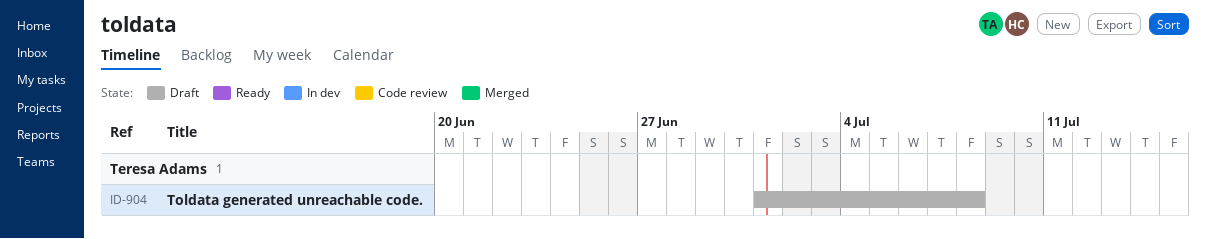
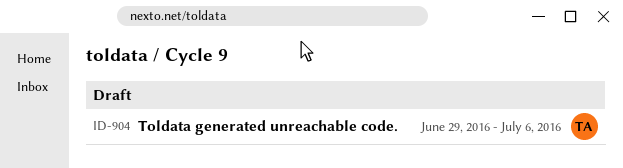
ID-904, start: Jul 1 -> Jun 29
ID-904, due: Jul 8 -> Jul 6

